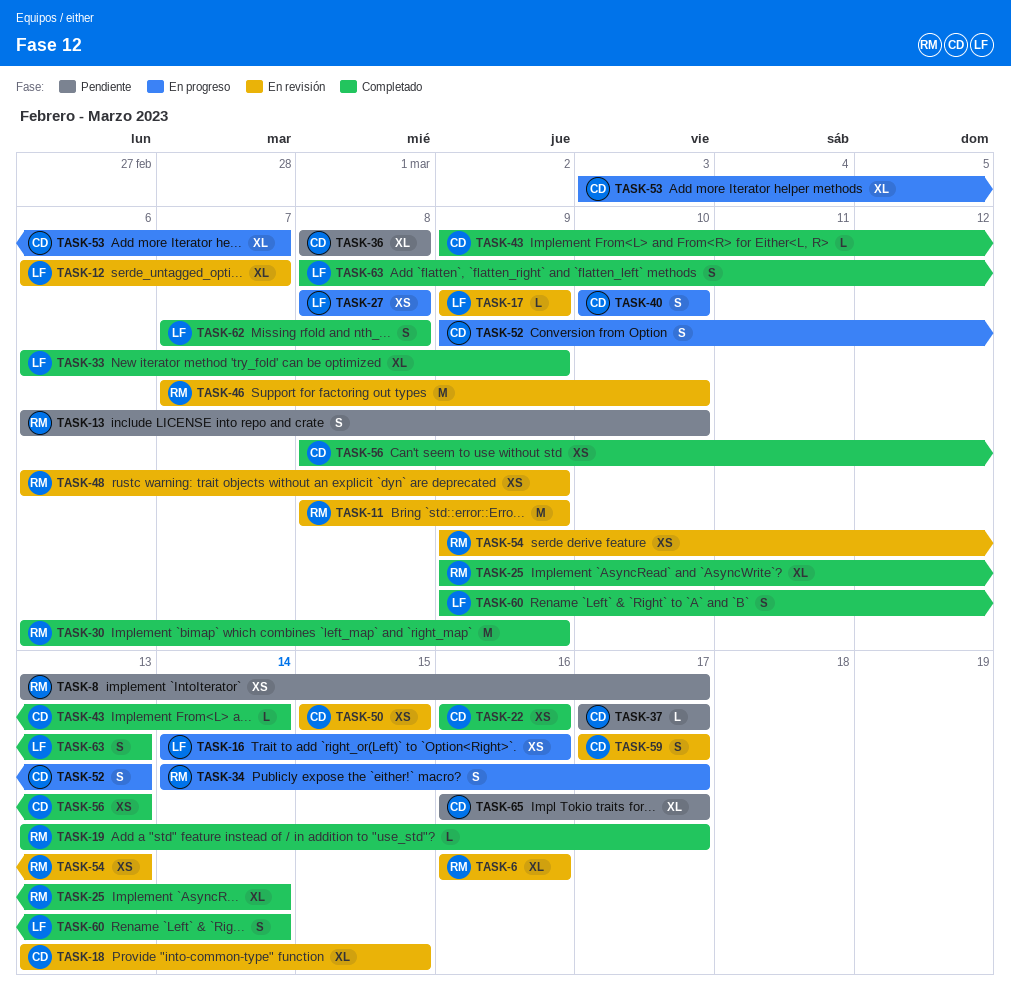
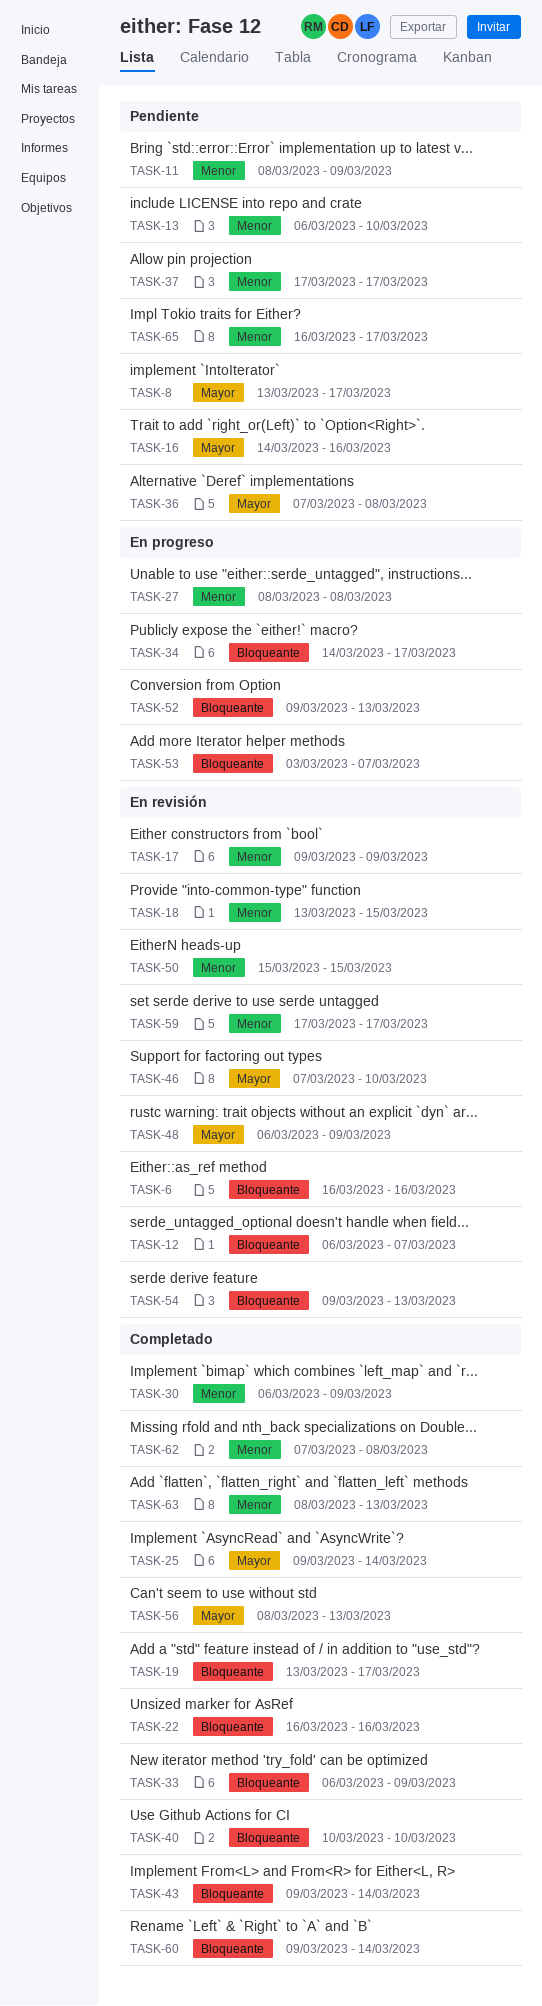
TASK-11, status: En revisión -> Pendiente
TASK-16, status: En progreso -> Pendiente
TASK-36, start: Mar 8 -> Mar 7
TASK-40, status: En progreso -> Completado

